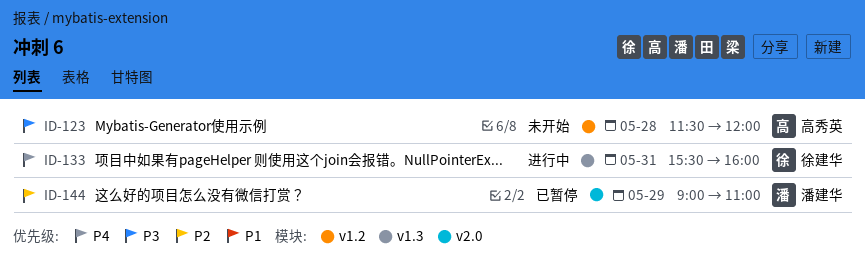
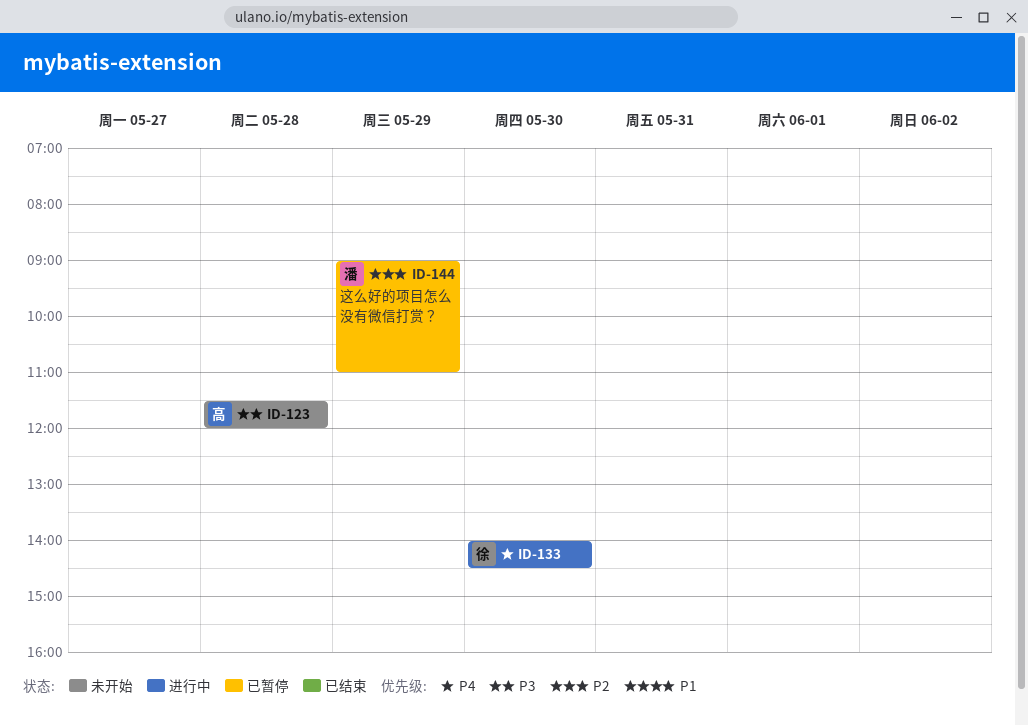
ID-133, day: May 31 -> May 30
ID-133, begins: 15:30 -> 14:00
ID-133, ends: 16:00 -> 14:30

